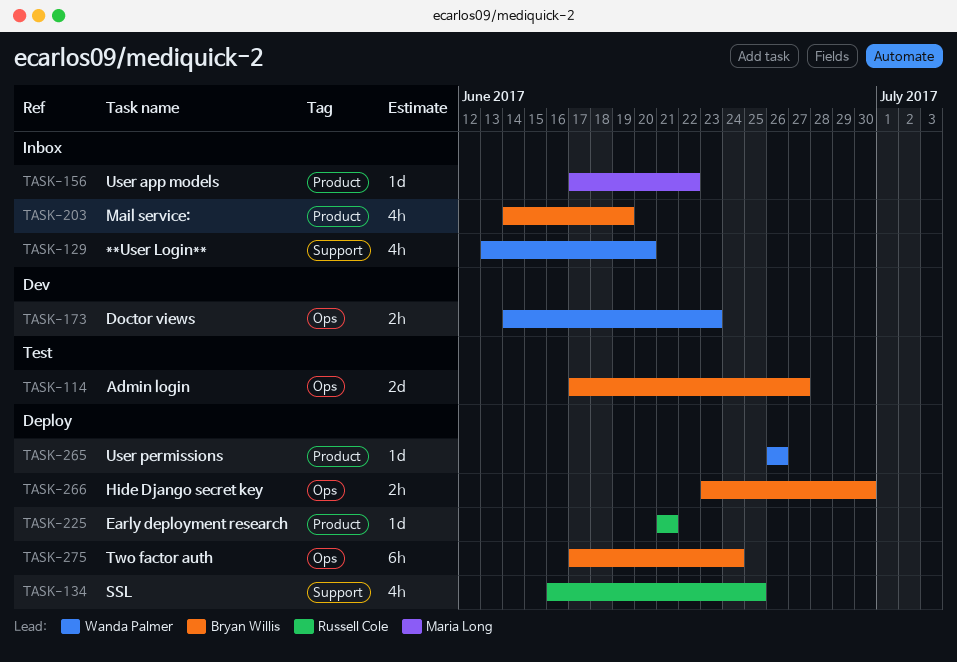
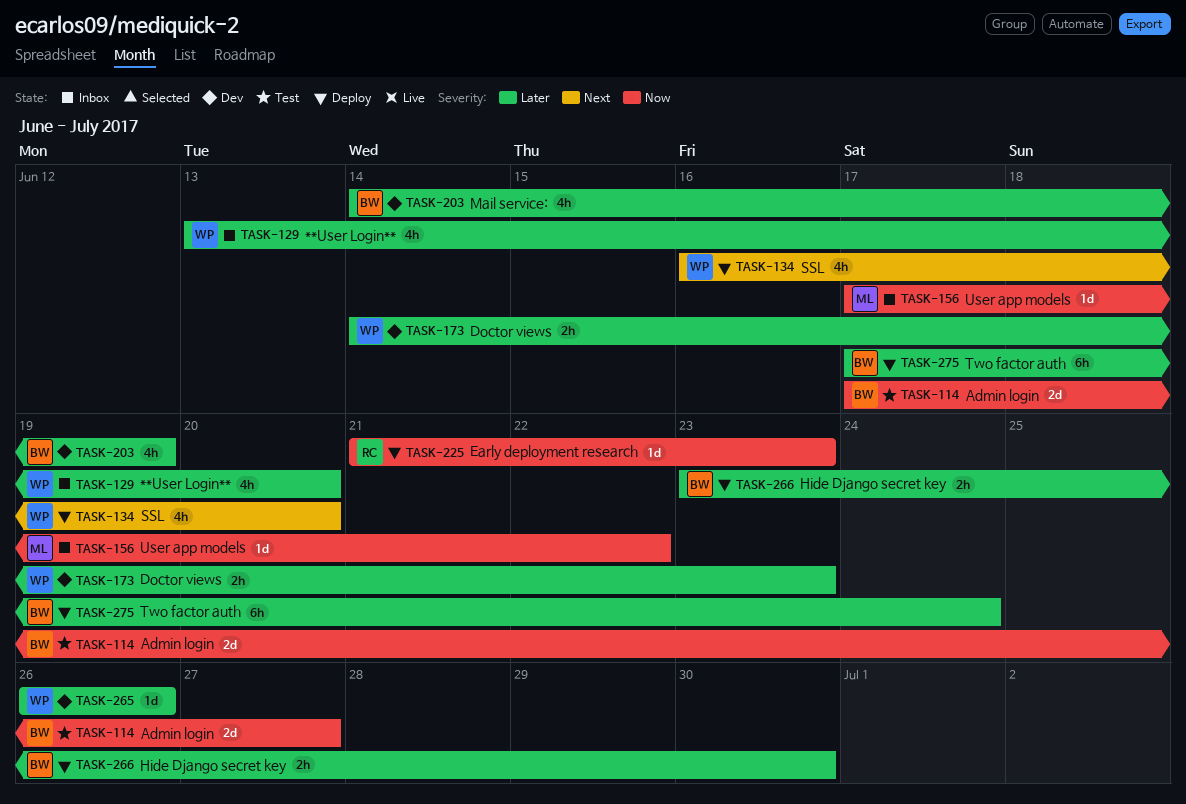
TASK-134, owner: Russell Cole -> Wanda Palmer
TASK-134, due: Jun 25 -> Jun 20
TASK-203, status: Inbox -> Dev
TASK-225, due: Jun 21 -> Jun 23
TASK-265, status: Deploy -> Dev

